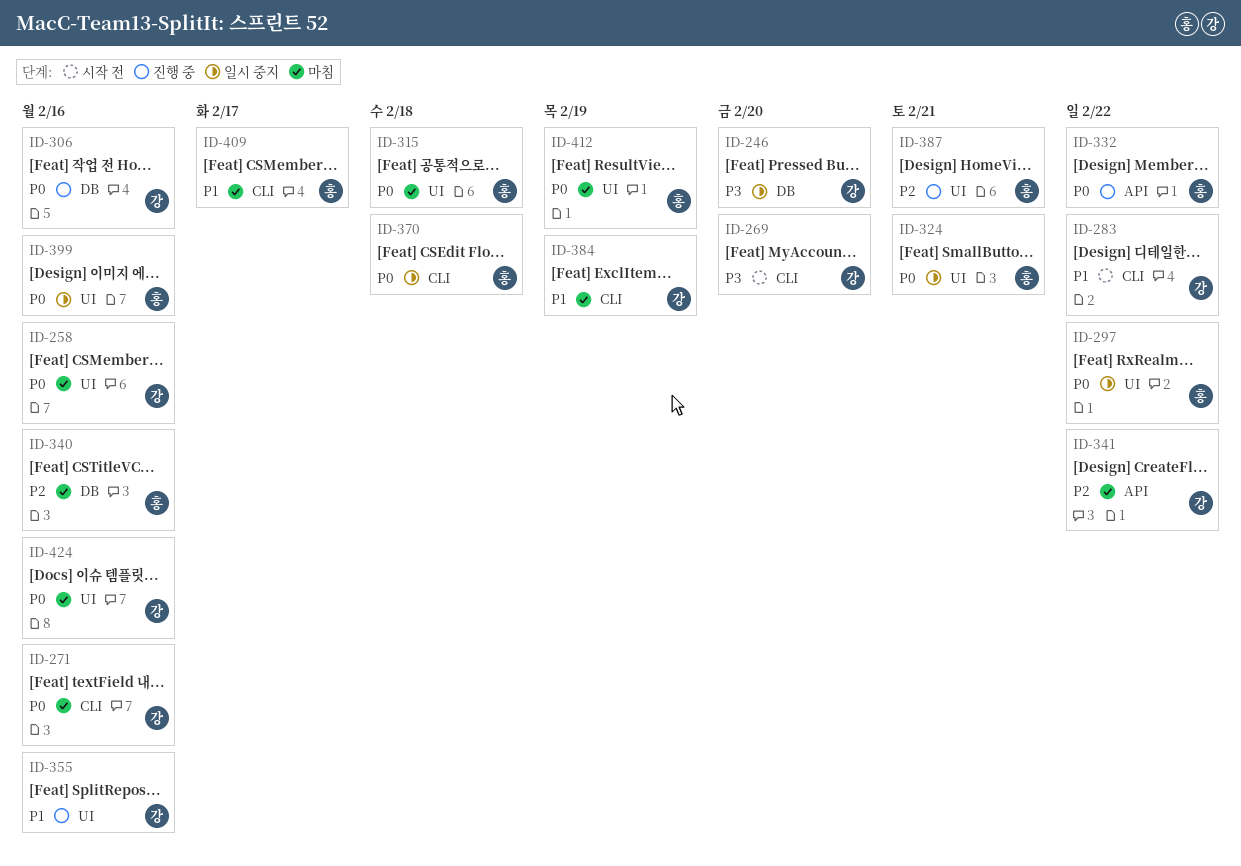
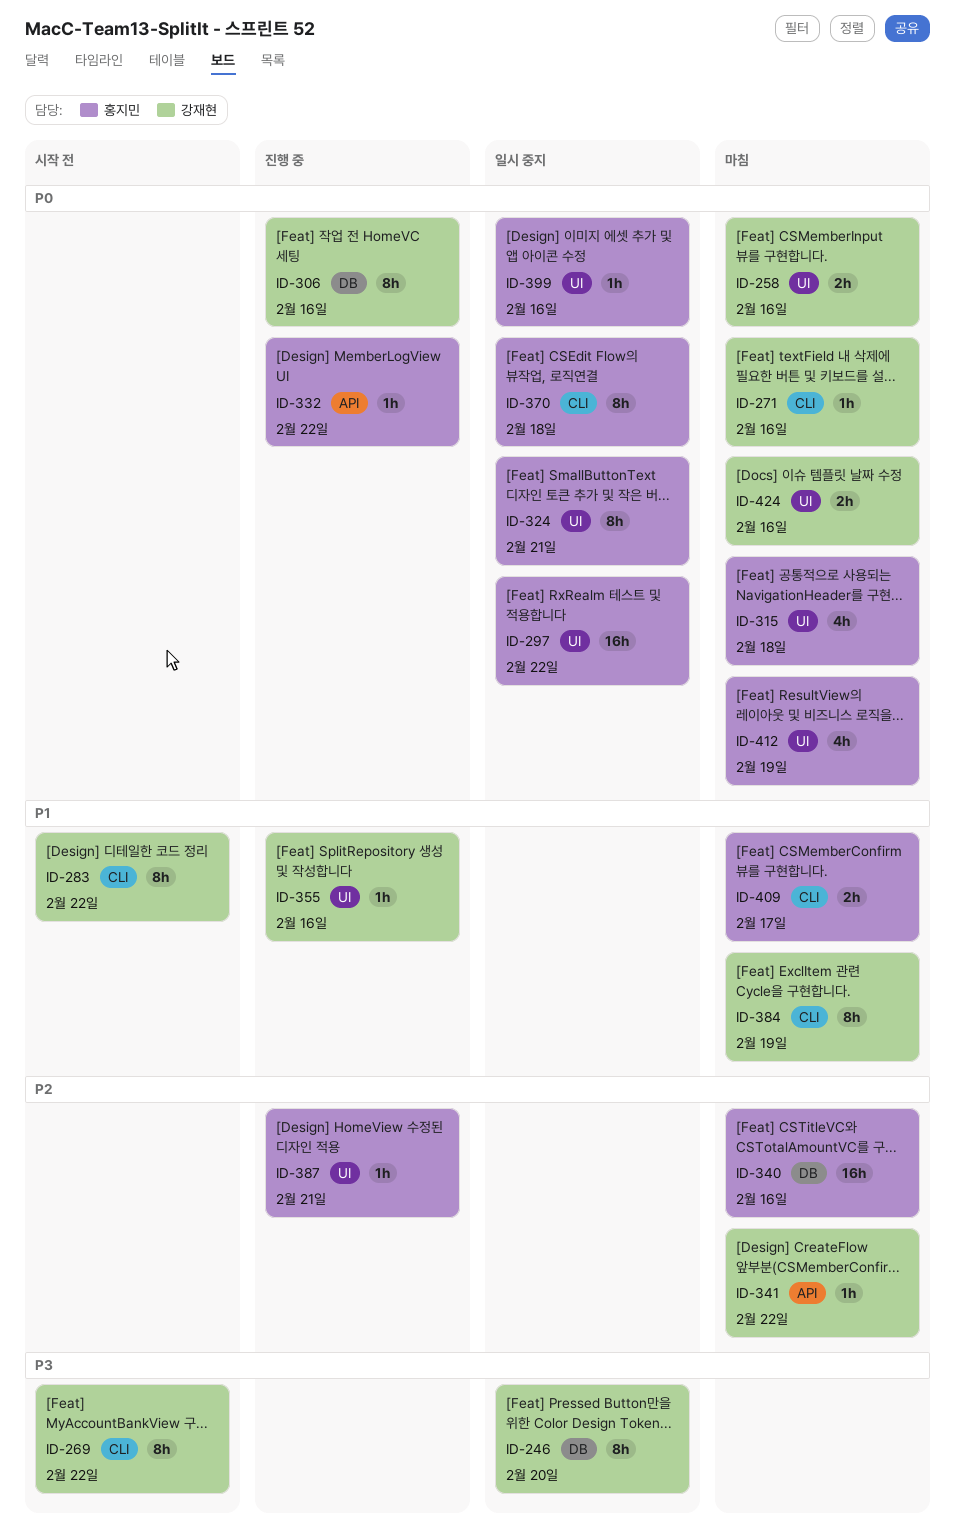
ID-269, due: Feb 20 -> Feb 22

